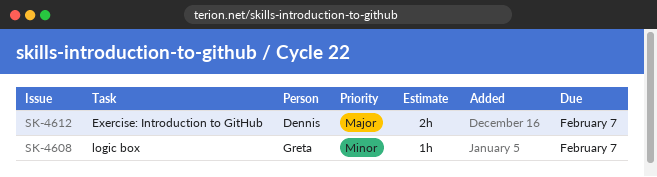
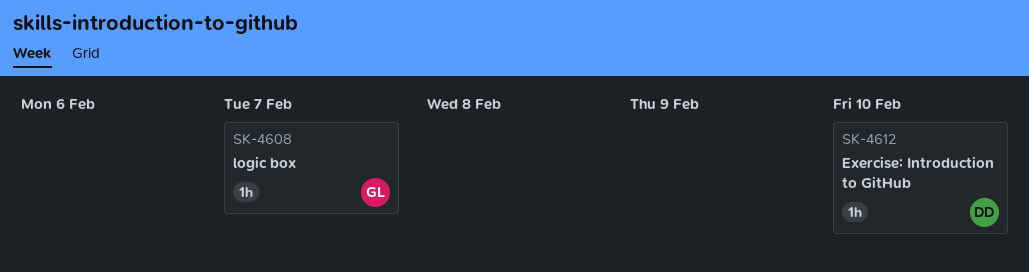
SK-4612, estimate: 2h -> 1h
SK-4612, due: Feb 7 -> Feb 10

